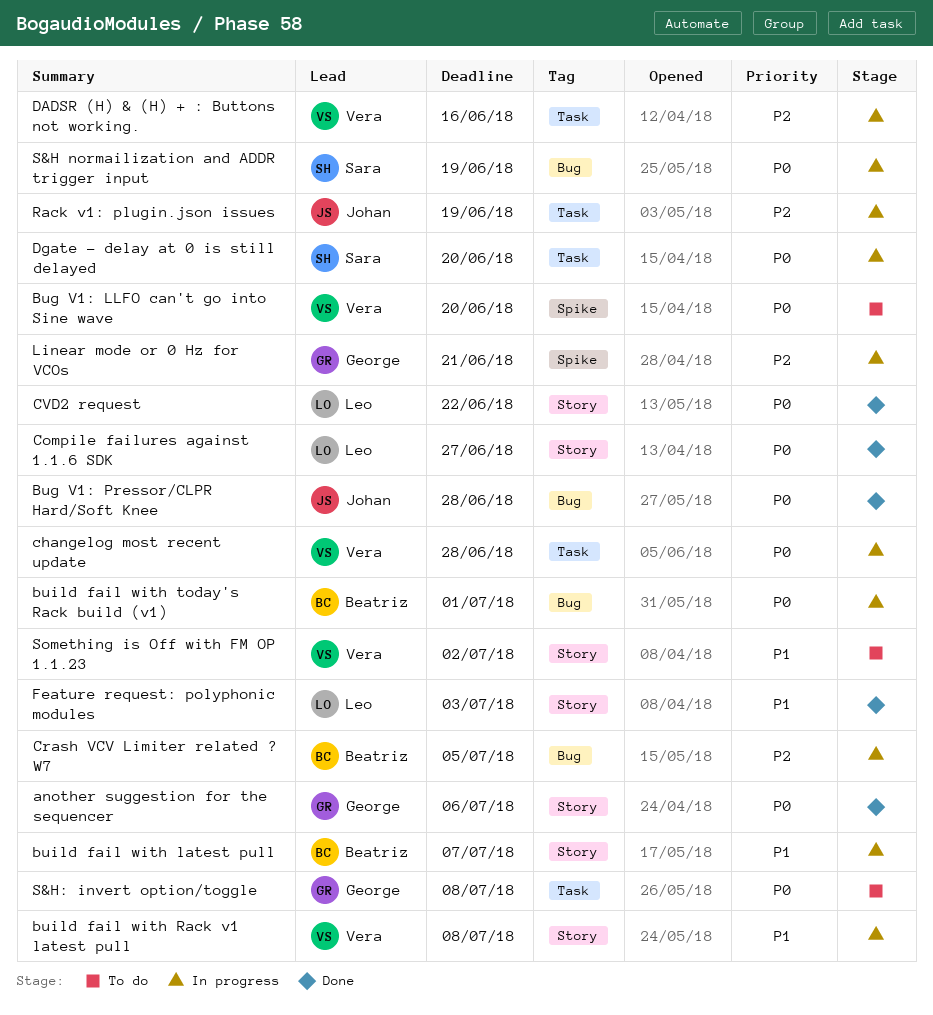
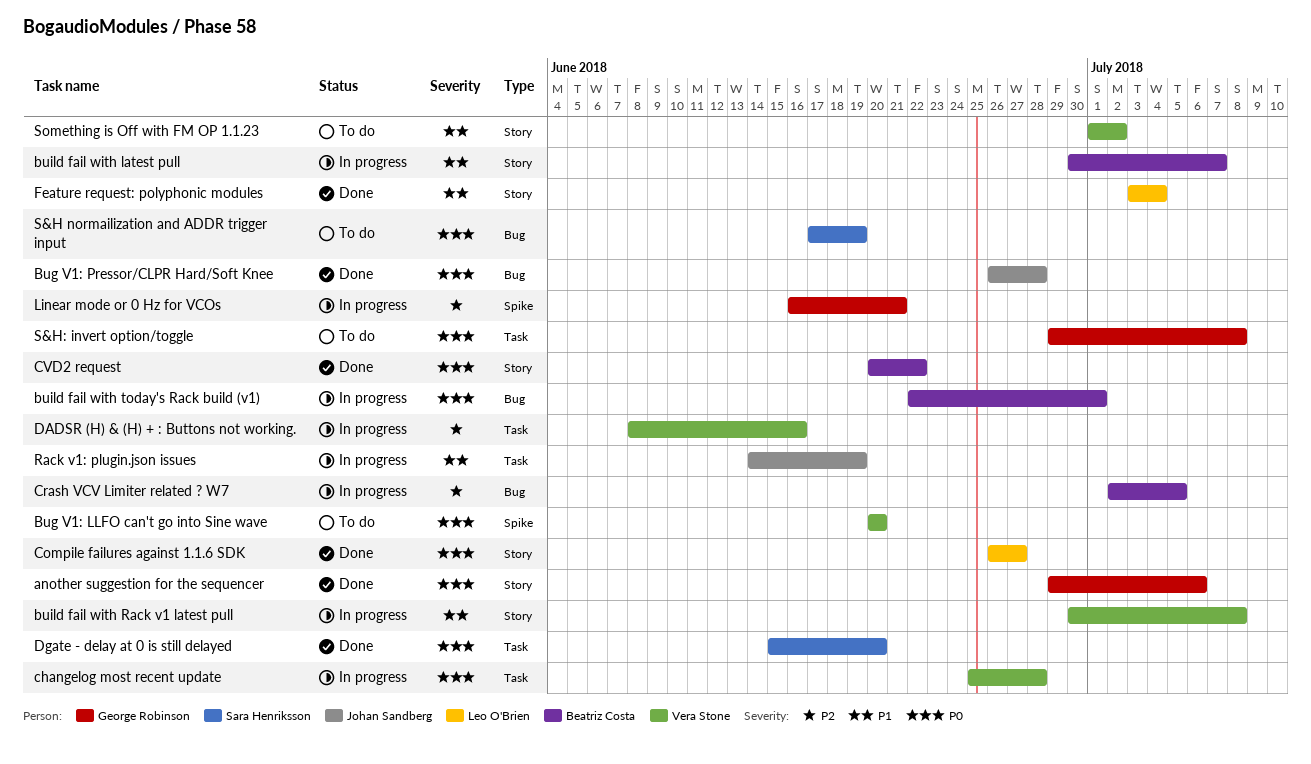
CVD2 request, owner: Leo O'Brien -> Beatriz Costa
Dgate - delay at 0 is still delayed, status: In progress -> Done
Feature request: polyphonic modules, due: Jul 3 -> Jul 4
Rack v1: plugin.json issues, priority: P2 -> P1
S&H normailization and ADDR trigger input, status: In progress -> To do

